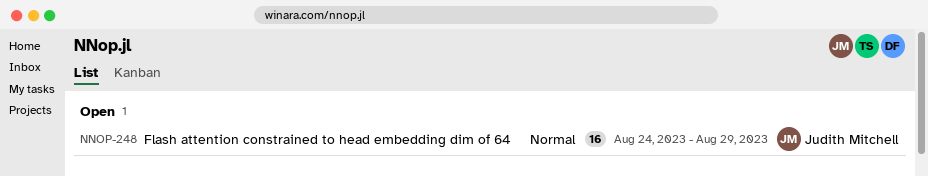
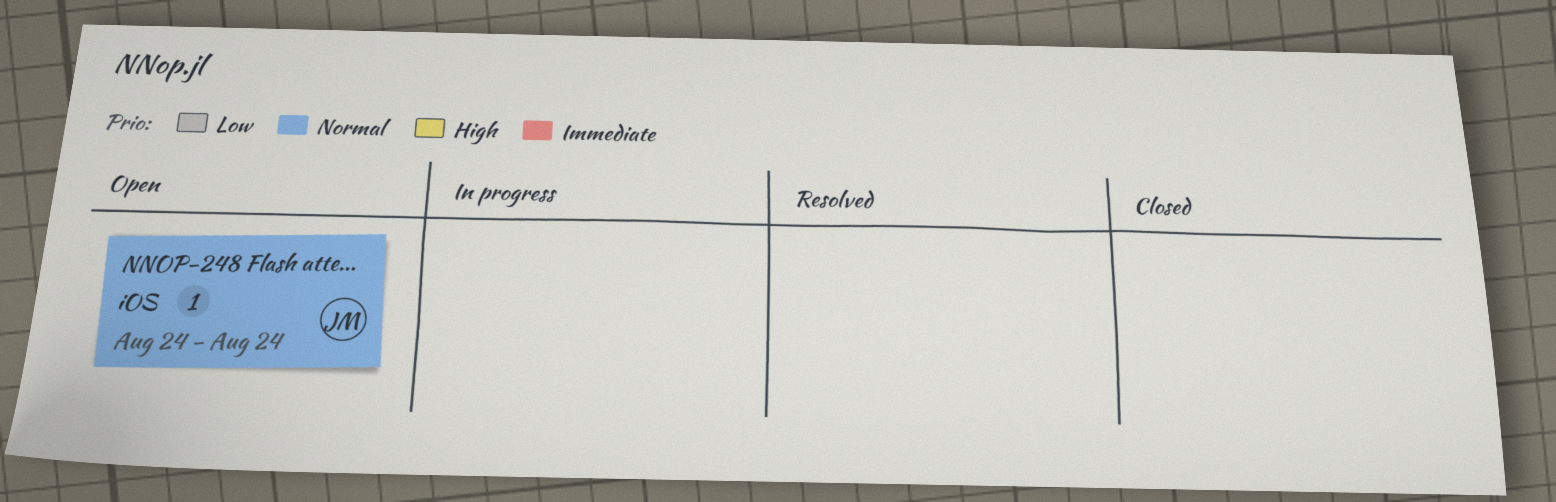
NNOP-248, estimate: 16 -> 1
NNOP-248, due: Aug 29 -> Aug 24

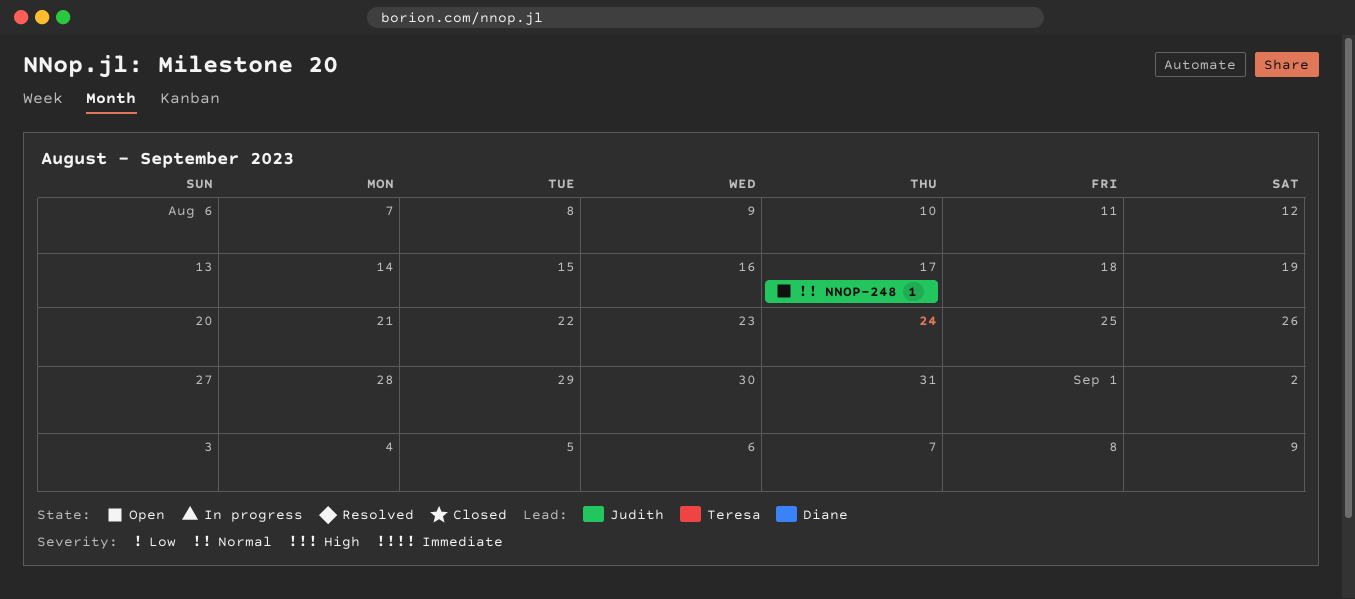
NNOP-248, start: Aug 24 -> Aug 17
NNOP-248, due: Aug 24 -> Aug 17

